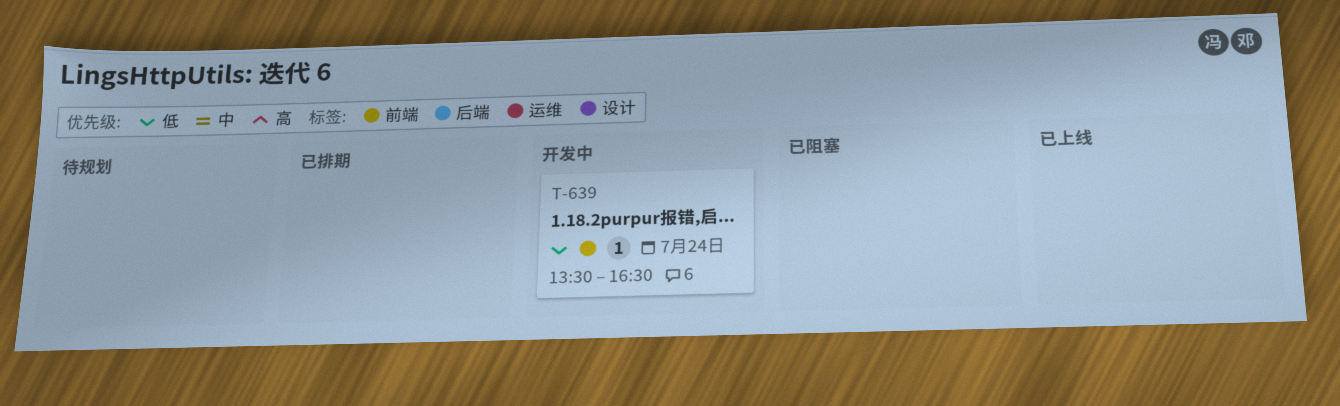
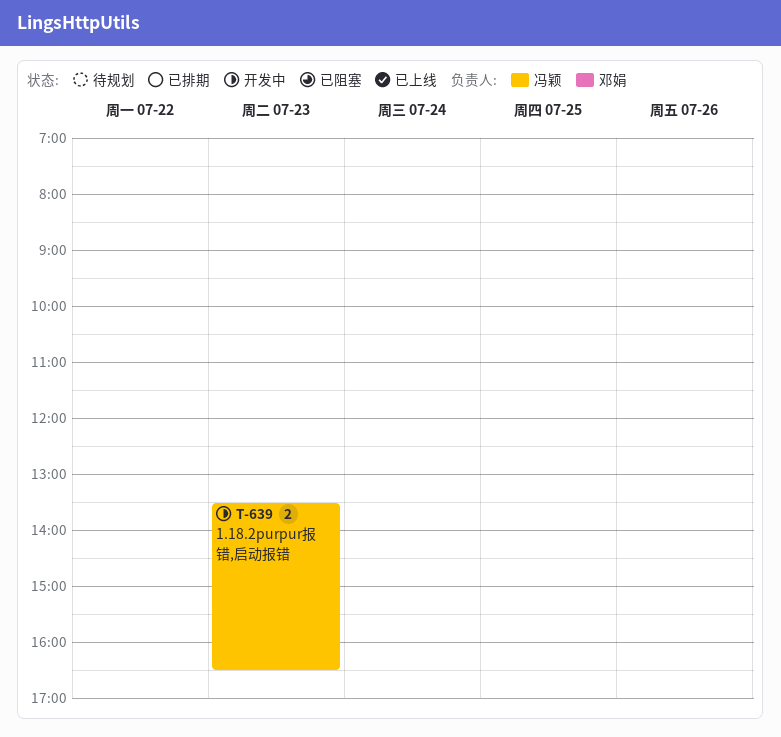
T-639, estimate: 1 -> 2
T-639, day: Jul 24 -> Jul 23

